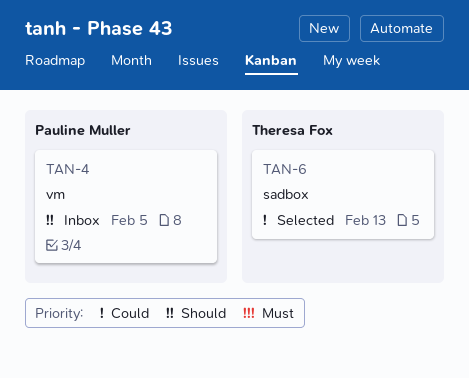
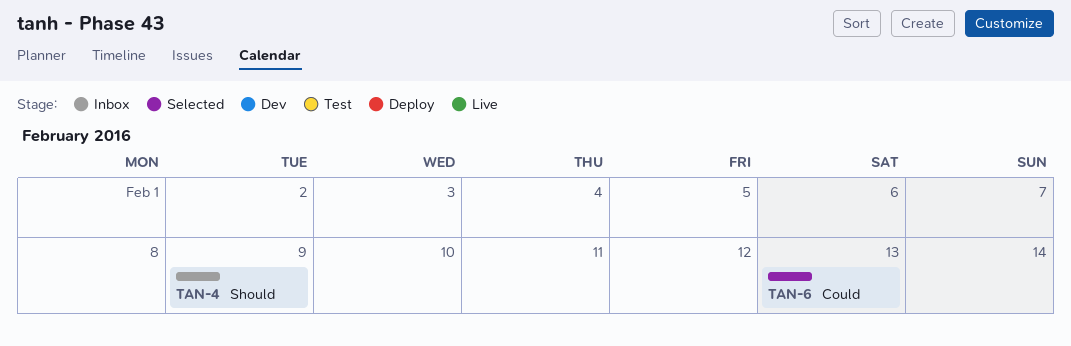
TAN-4, due: Feb 5 -> Feb 9

